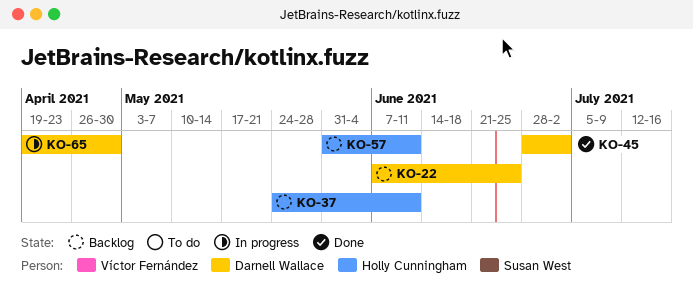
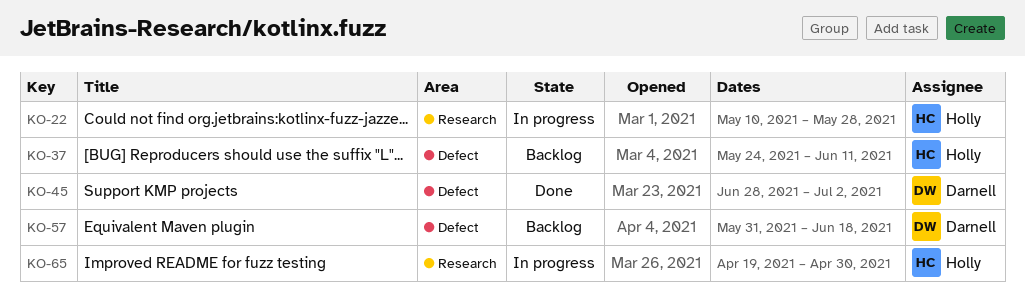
KO-22, status: Backlog -> In progress
KO-22, owner: Darnell Wallace -> Holly Cunningham
KO-22, start: Jun 7 -> May 10
KO-22, due: Jun 25 -> May 28
KO-57, owner: Holly Cunningham -> Darnell Wallace
KO-57, due: Jun 11 -> Jun 18
KO-65, owner: Darnell Wallace -> Holly Cunningham

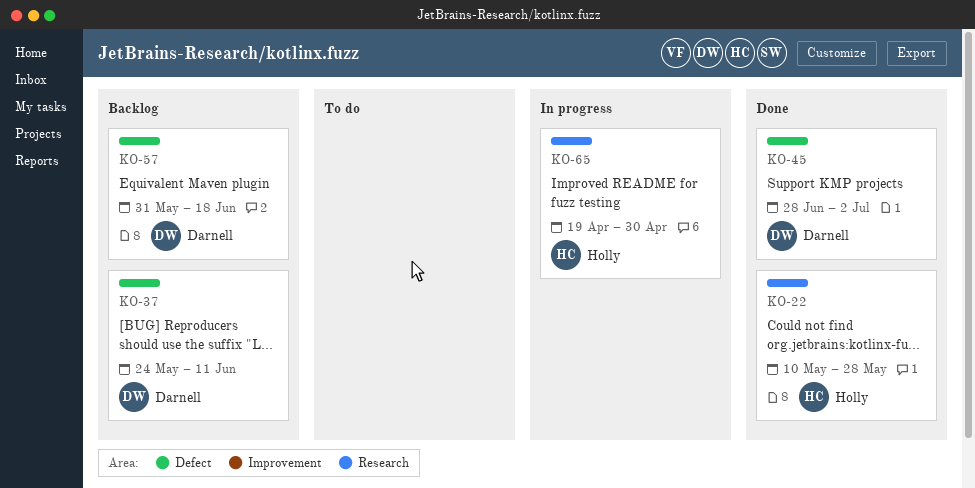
KO-22, status: In progress -> Done
KO-37, owner: Holly -> Darnell

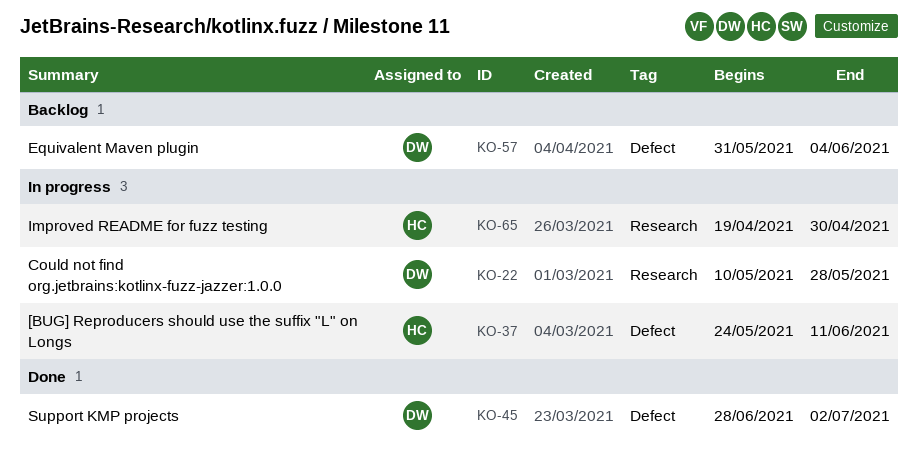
KO-22, status: Done -> In progress
KO-22, owner: Holly -> Darnell
KO-37, status: Backlog -> In progress
KO-37, owner: Darnell -> Holly
KO-57, due: Jun 18 -> Jun 4

